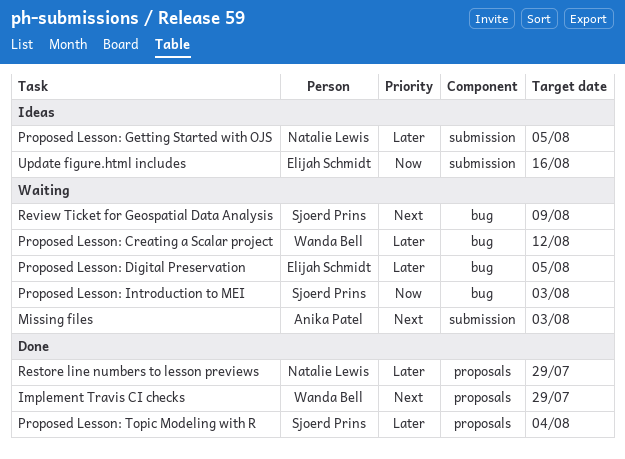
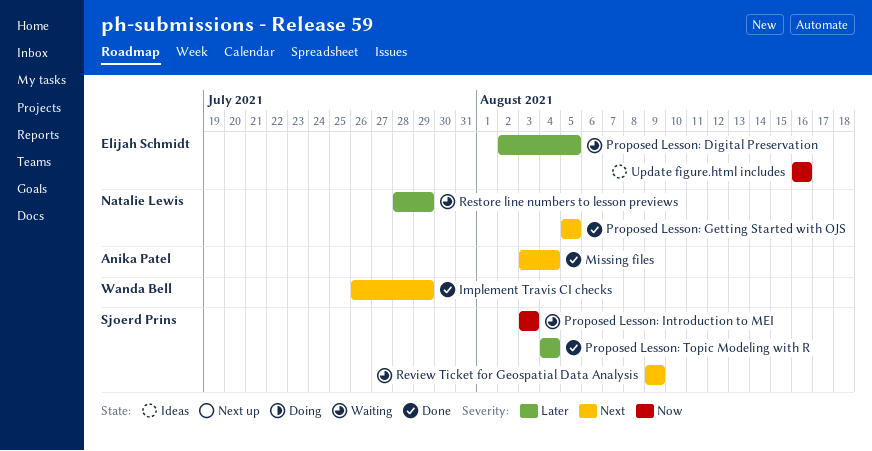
Missing files, status: Waiting -> Done
Missing files, due: Aug 3 -> Aug 4
Proposed Lesson: Creating a Scalar project: present -> none
Proposed Lesson: Getting Started with OJS, status: Ideas -> Done
Proposed Lesson: Getting Started with OJS, priority: Later -> Next
Restore line numbers to lesson previews, status: Done -> Waiting

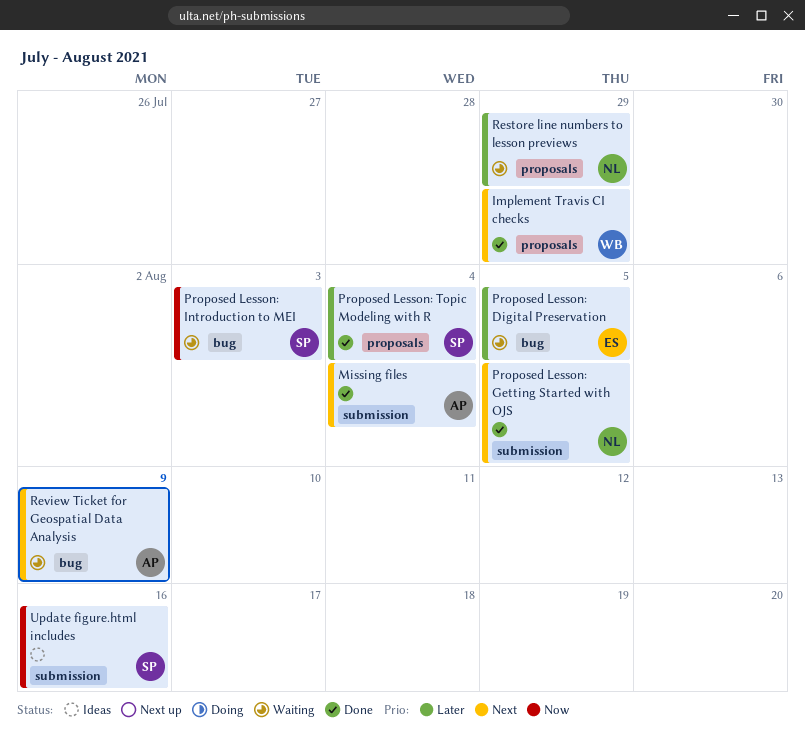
Review Ticket for Geospatial Data Analysis, owner: Sjoerd Prins -> Anika Patel
Update figure.html includes, owner: Elijah Schmidt -> Sjoerd Prins

